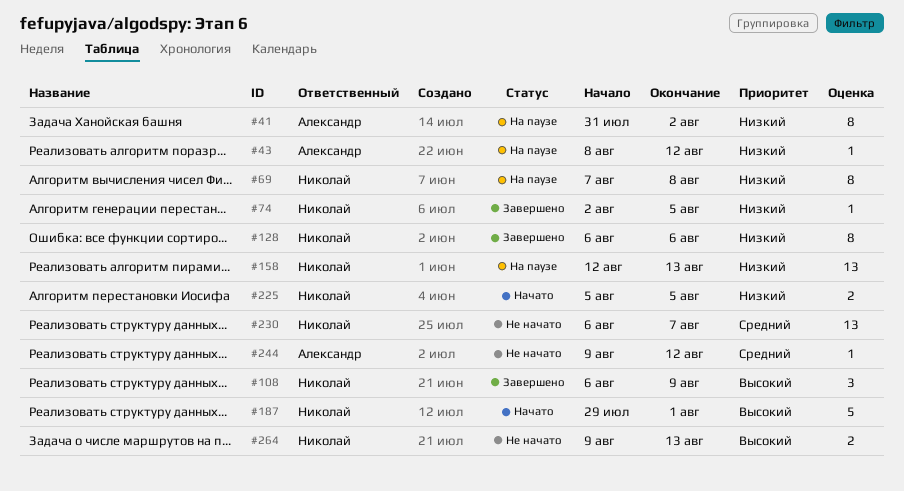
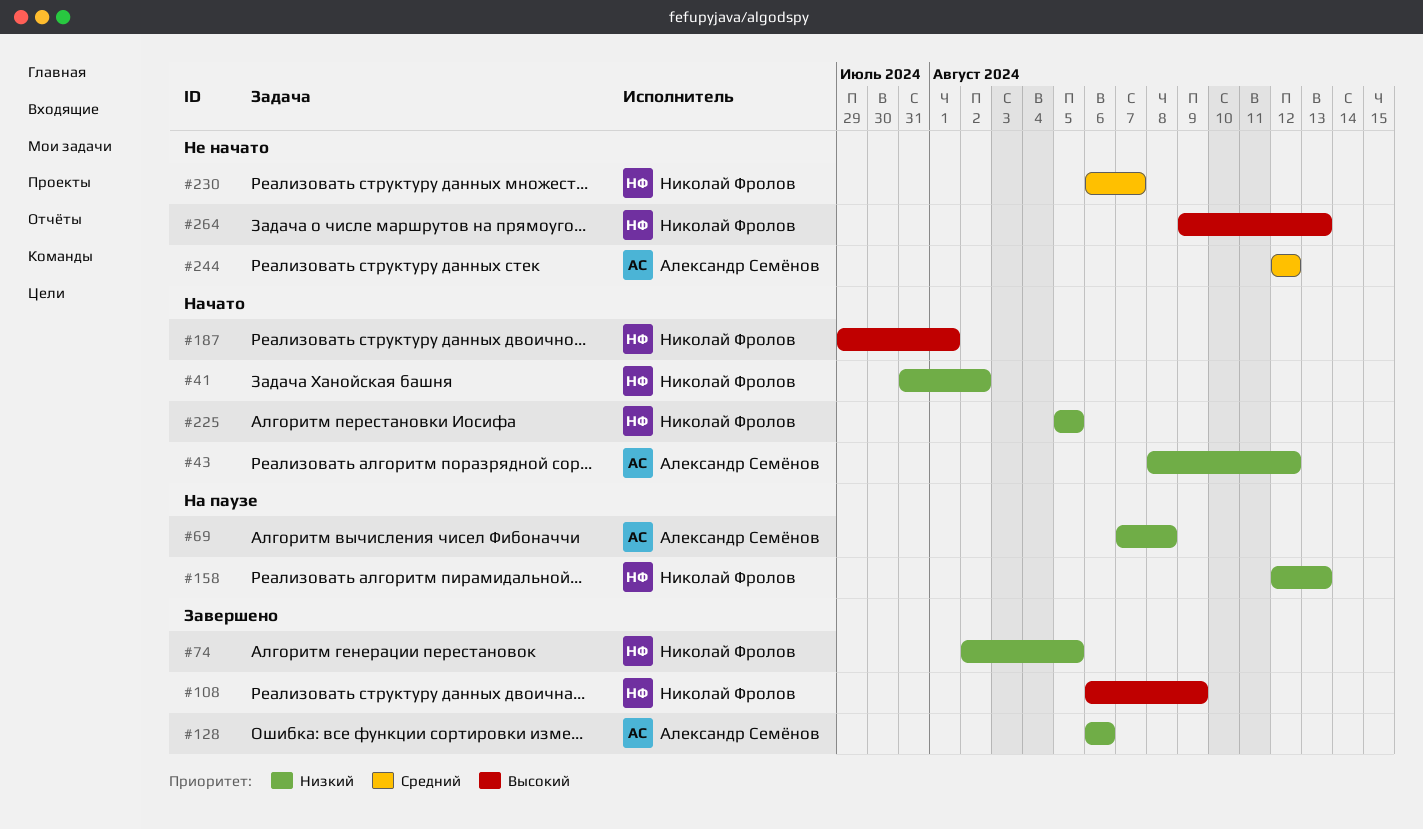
#41, status: На паузе -> Начато
#41, owner: Александр Семёнов -> Николай Фролов
#43, status: На паузе -> Начато
#69, owner: Николай Фролов -> Александр Семёнов
#128, owner: Николай Фролов -> Александр Семёнов
#244, start: Aug 9 -> Aug 12

